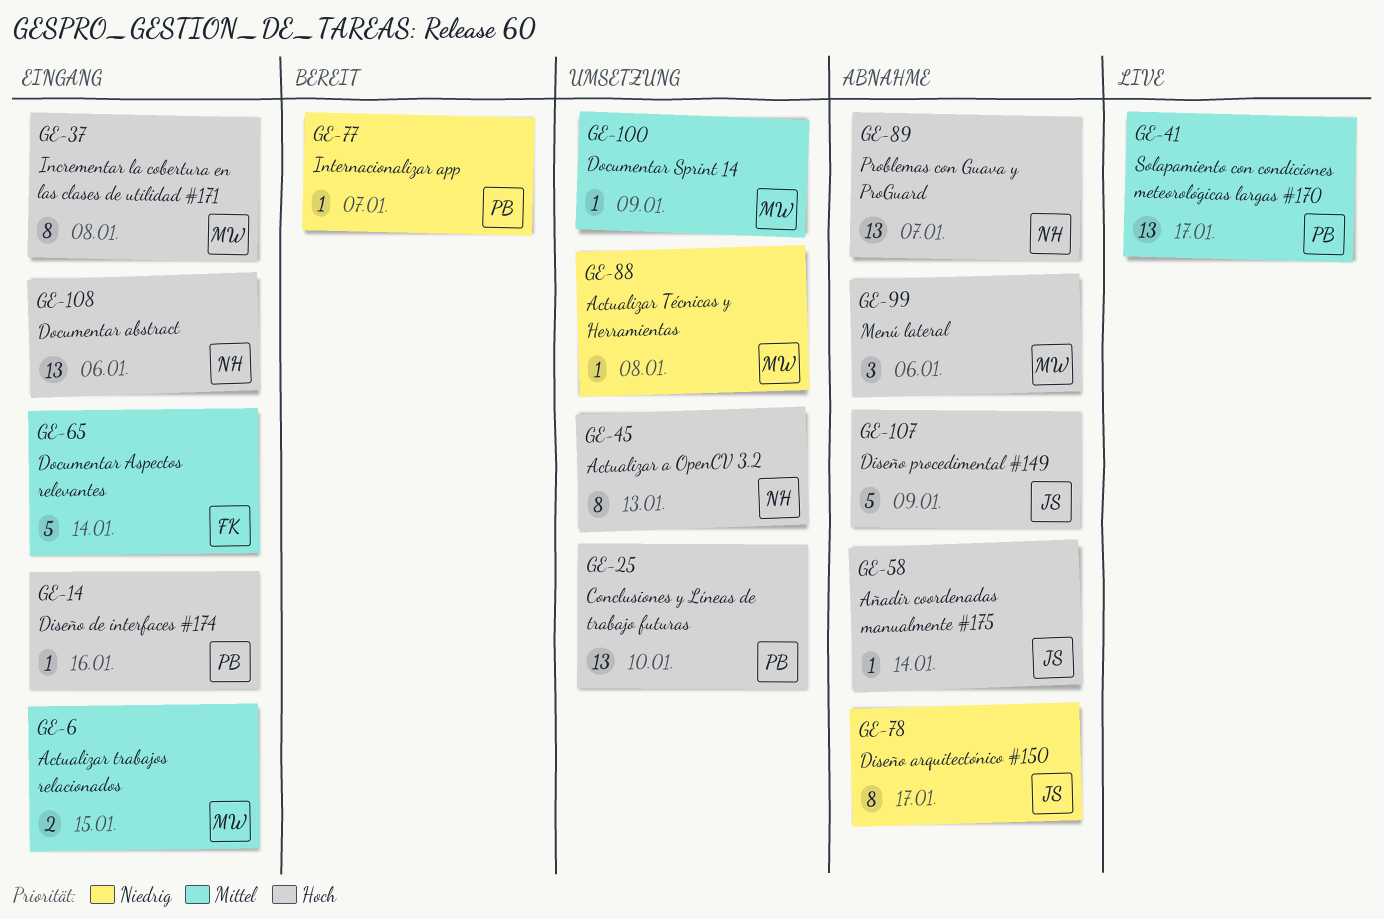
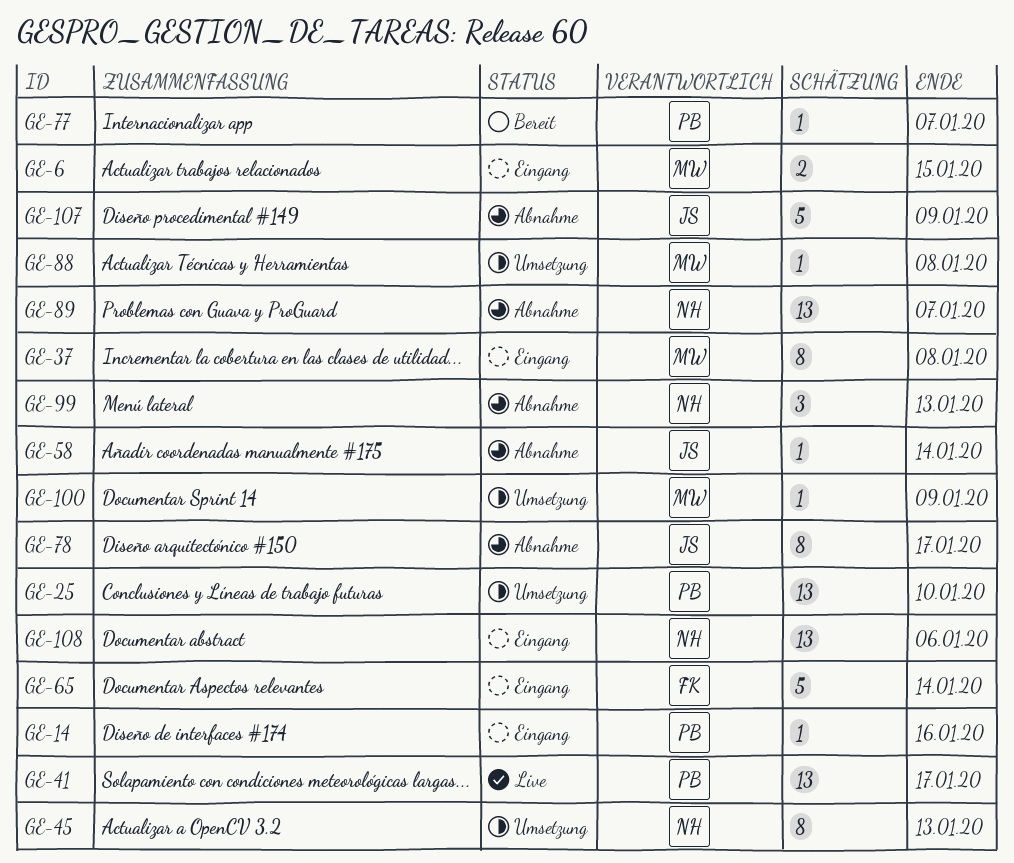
GE-99, owner: MW -> NH
GE-99, due: Jan 6 -> Jan 13

